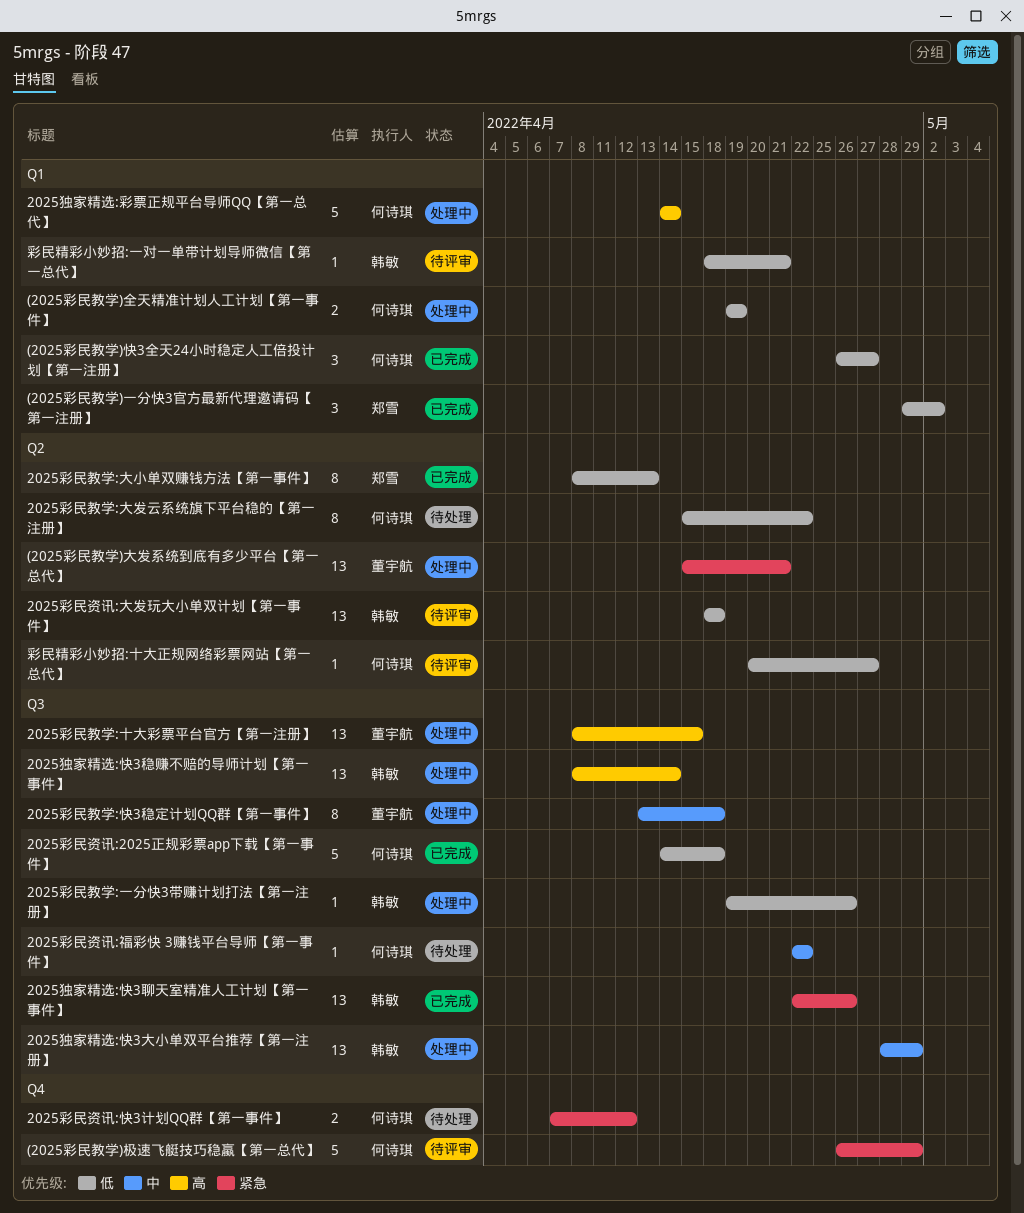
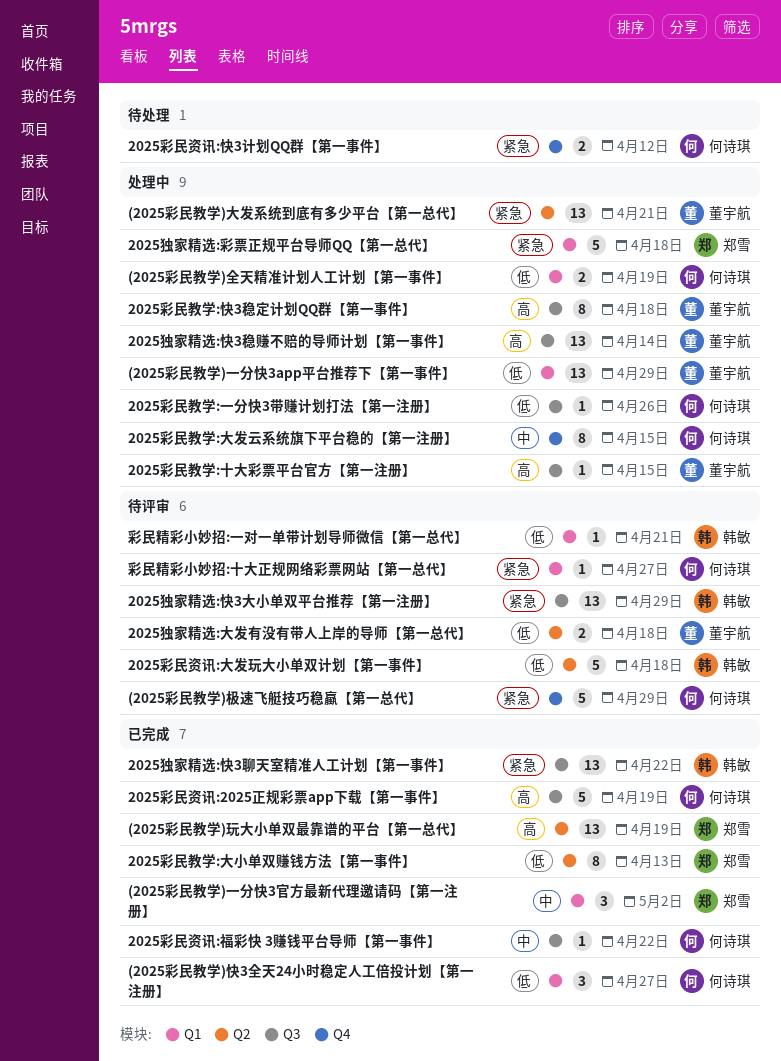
(2025彩民教学)一分快3app平台推荐下【第一事件】: none -> present
(2025彩民教学)一分快3官方最新代理邀请码【第一注册】, priority: 低 -> 中
(2025彩民教学)玩大小单双最靠谱的平台【第一总代】: none -> present
2025彩民教学:一分快3带赚计划打法【第一注册】, owner: 韩敏 -> 何诗琪
2025彩民教学:十大彩票平台官方【第一注册】, estimate: 13 -> 1
2025彩民教学:大发云系统旗下平台稳的【第一注册】, status: 待处理 -> 处理中
2025彩民教学:大发云系统旗下平台稳的【第一注册】, priority: 低 -> 中
2025彩民教学:大发云系统旗下平台稳的【第一注册】, label: Q2 -> Q4
2025彩民教学:大发云系统旗下平台稳的【第一注册】, due: Apr 22 -> Apr 15
2025彩民教学:快3稳定计划QQ群【第一事件】, priority: 中 -> 高
2025彩民资讯:2025正规彩票app下载【第一事件】, priority: 低 -> 高
2025彩民资讯:2025正规彩票app下载【第一事件】, due: Apr 18 -> Apr 19
2025彩民资讯:大发玩大小单双计划【第一事件】, estimate: 13 -> 5
2025彩民资讯:福彩快 3赚钱平台导师【第一事件】, status: 待处理 -> 已完成
2025独家精选:大发有没有带人上岸的导师【第一总代】: none -> present
2025独家精选:彩票正规平台导师QQ【第一总代】, owner: 何诗琪 -> 郑雪
2025独家精选:彩票正规平台导师QQ【第一总代】, priority: 高 -> 紧急
2025独家精选:彩票正规平台导师QQ【第一总代】, due: Apr 14 -> Apr 18
2025独家精选:快3大小单双平台推荐【第一注册】, status: 处理中 -> 待评审
2025独家精选:快3大小单双平台推荐【第一注册】, priority: 中 -> 紧急
2025独家精选:快3稳赚不赔的导师计划【第一事件】, owner: 韩敏 -> 董宇航
2025独家精选:快3聊天室精准人工计划【第一事件】, due: Apr 26 -> Apr 22
彩民精彩小妙招:十大正规网络彩票网站【第一总代】, priority: 低 -> 紧急
彩民精彩小妙招:十大正规网络彩票网站【第一总代】, label: Q2 -> Q1

